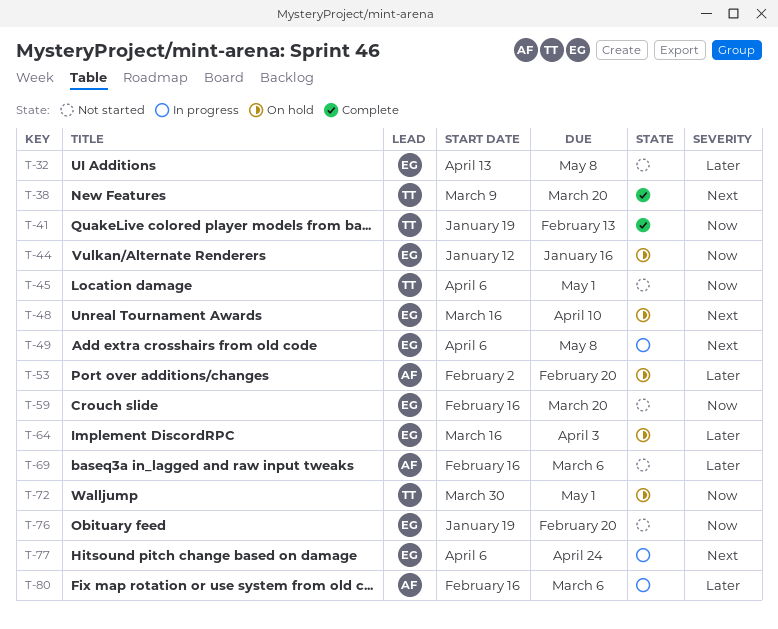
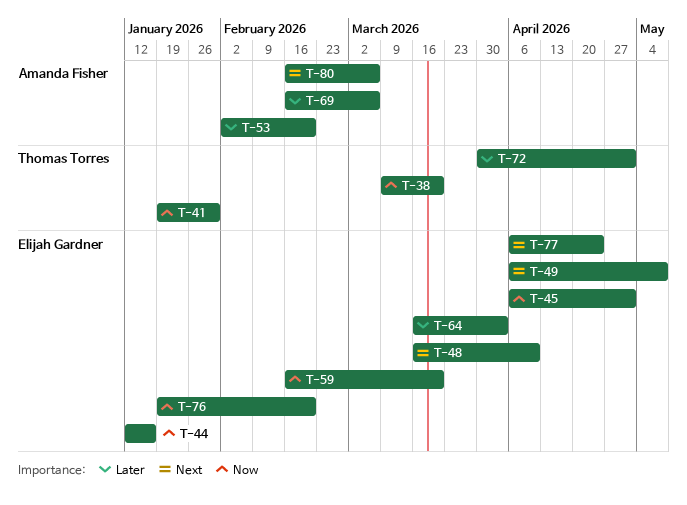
T-32: present -> none
T-38, priority: Next -> Now
T-41, due: Feb 13 -> Jan 30
T-45, owner: Thomas Torres -> Elijah Gardner
T-72, priority: Now -> Later
T-80, priority: Later -> Next

